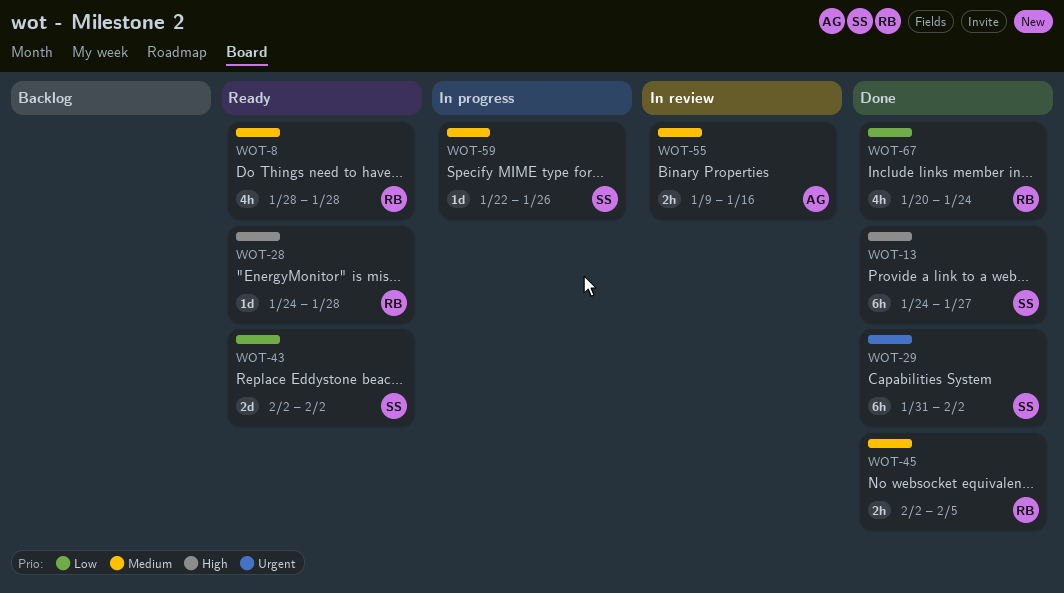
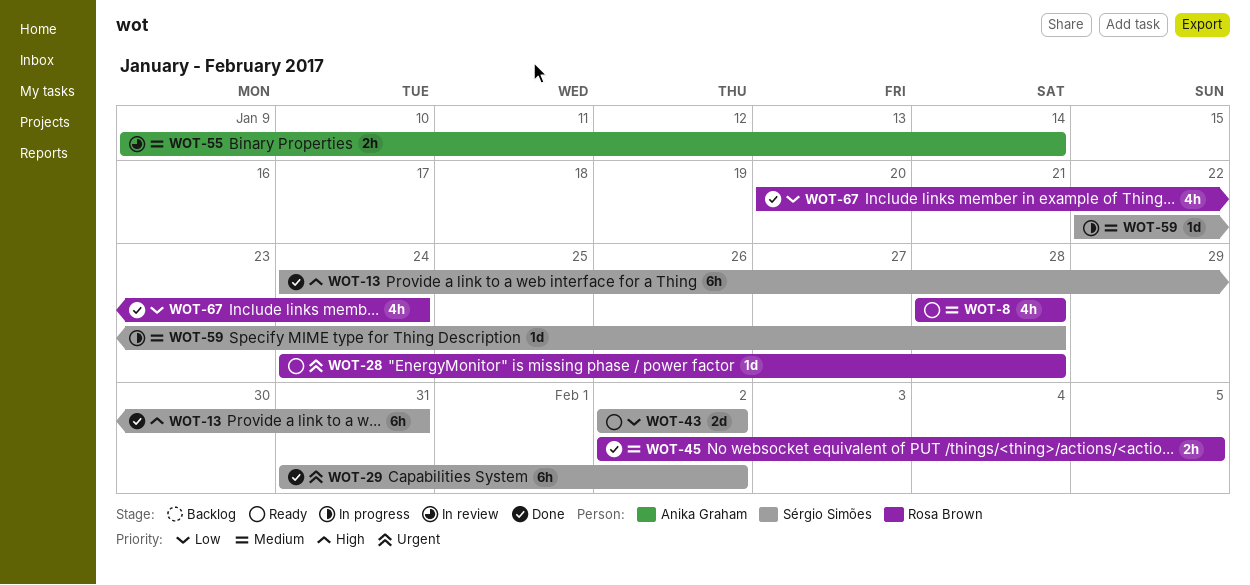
WOT-13, due: Jan 27 -> Jan 31
WOT-28, priority: High -> Urgent
WOT-55, due: Jan 16 -> Jan 14
WOT-59, due: Jan 26 -> Jan 28

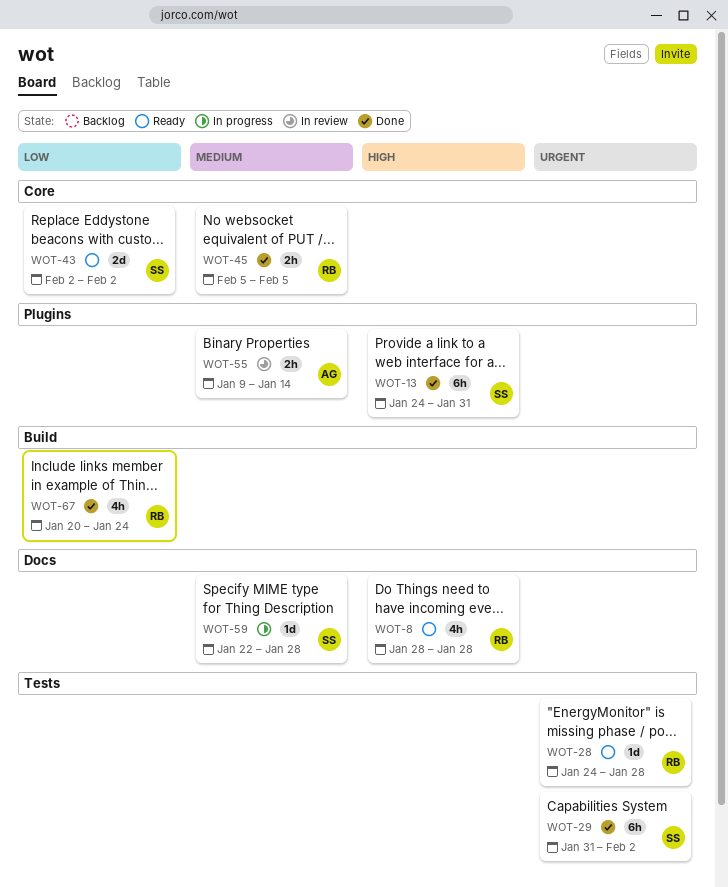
WOT-8, priority: Medium -> High
WOT-45, start: Feb 2 -> Feb 5

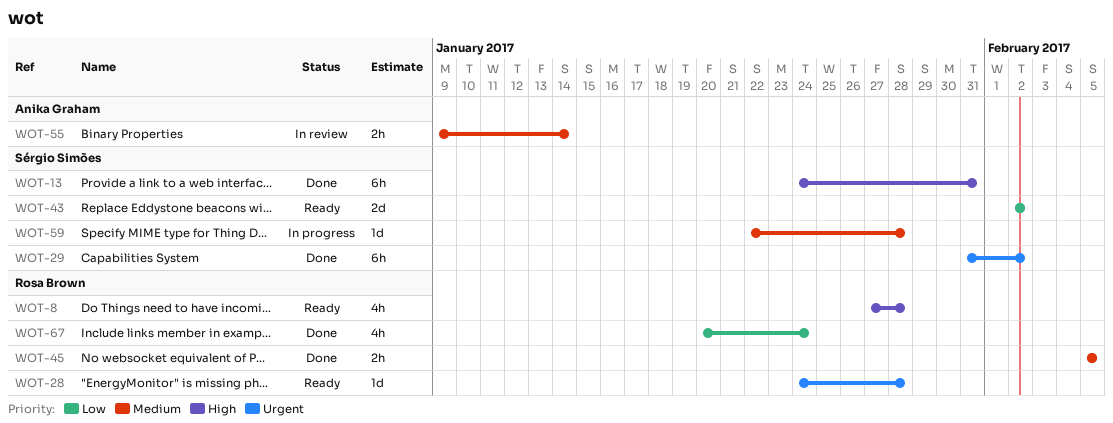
WOT-8, start: Jan 28 -> Jan 27

